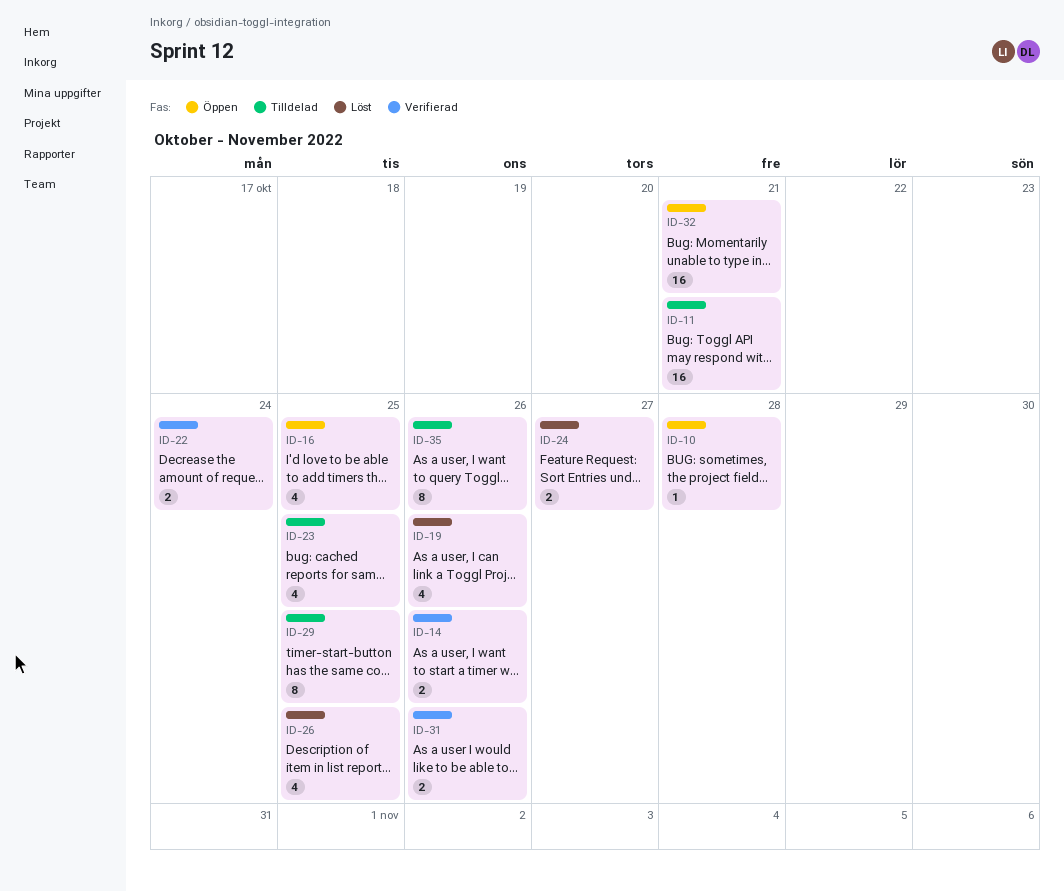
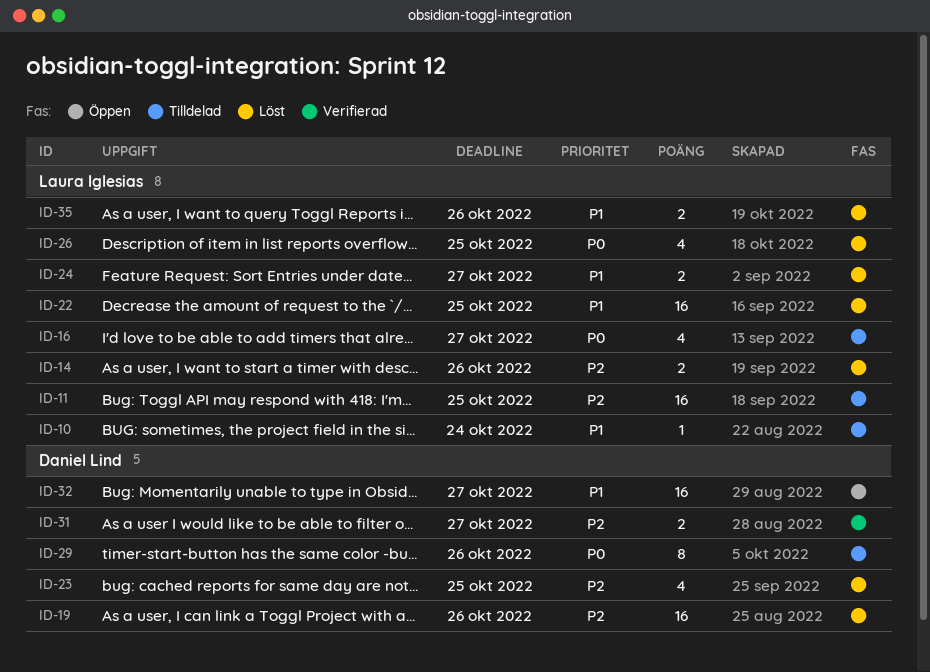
ID-10, status: Öppen -> Tilldelad
ID-10, due: Oct 28 -> Oct 24
ID-11, due: Oct 21 -> Oct 25
ID-14, status: Verifierad -> Löst
ID-16, status: Öppen -> Tilldelad
ID-16, due: Oct 25 -> Oct 27
ID-19, estimate: 4 -> 16
ID-22, status: Verifierad -> Löst
ID-22, estimate: 2 -> 16
ID-22, due: Oct 24 -> Oct 25
ID-23, status: Tilldelad -> Löst
ID-29, due: Oct 25 -> Oct 26
ID-31, due: Oct 26 -> Oct 27
ID-32, due: Oct 21 -> Oct 27
ID-35, status: Tilldelad -> Löst
ID-35, estimate: 8 -> 2

